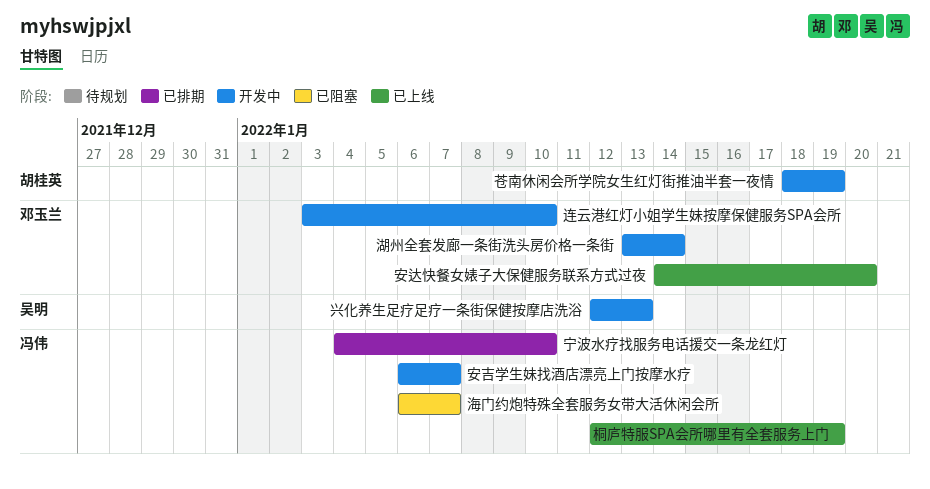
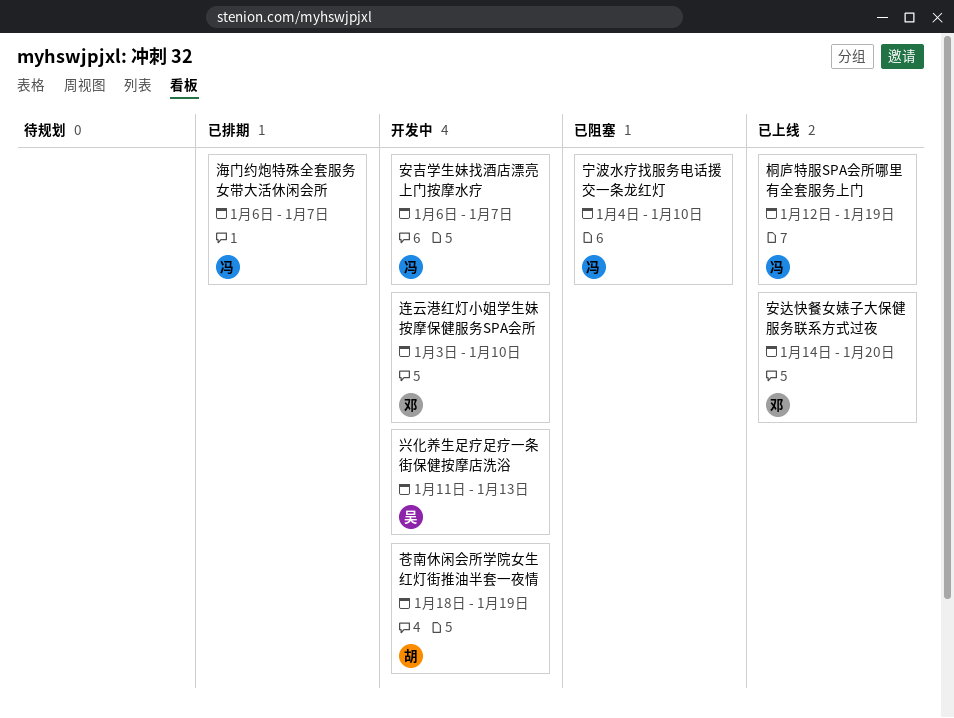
兴化养生足疗足疗一条街保健按摩店洗浴, start: Jan 12 -> Jan 11
宁波水疗找服务电话援交一条龙红灯, status: 已排期 -> 已阻塞
海门约炮特殊全套服务女带大活休闲会所, status: 已阻塞 -> 已排期
湖州全套发廊一条街洗头房价格一条街: present -> none

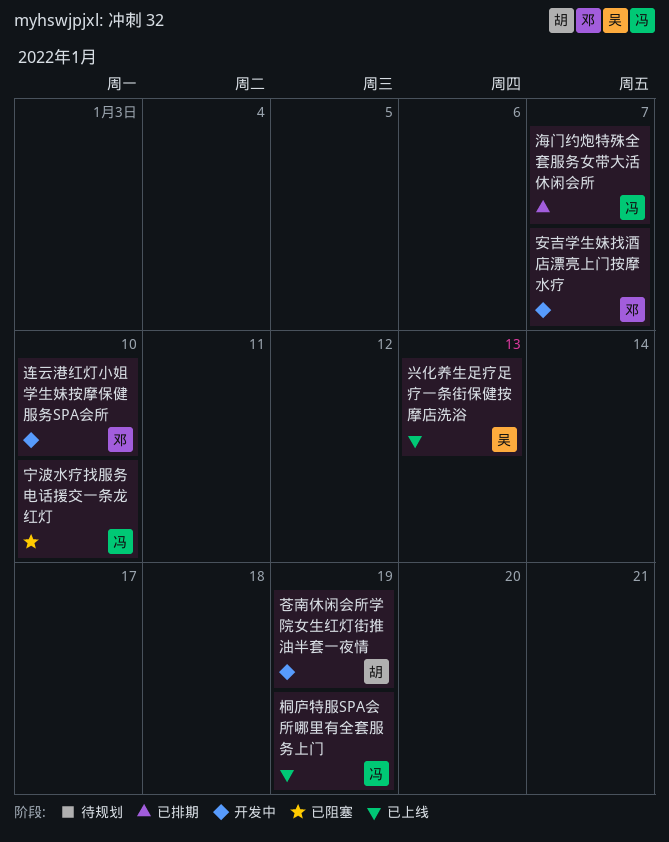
兴化养生足疗足疗一条街保健按摩店洗浴, status: 开发中 -> 已上线
安吉学生妹找酒店漂亮上门按摩水疗, owner: 冯 -> 邓
安达快餐女婊子大保健服务联系方式过夜: present -> none

